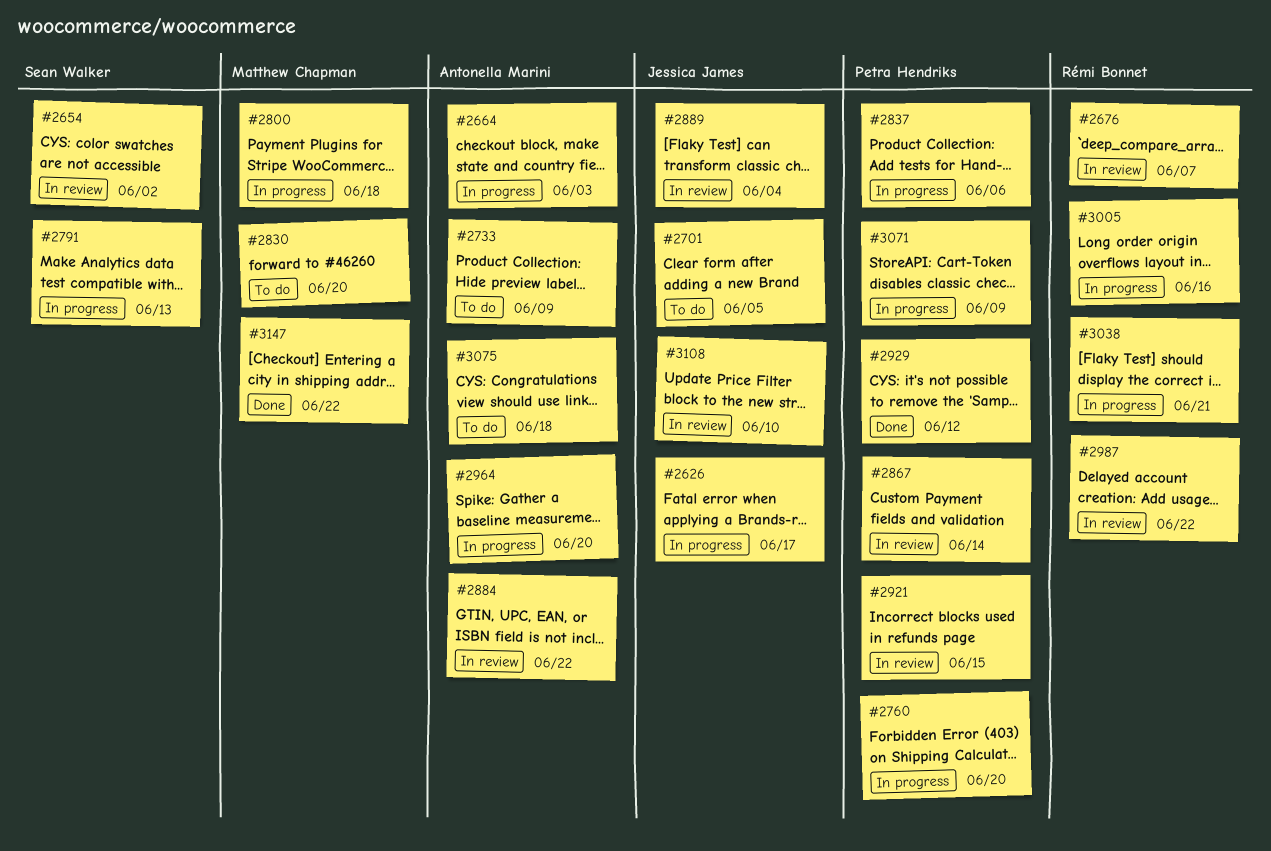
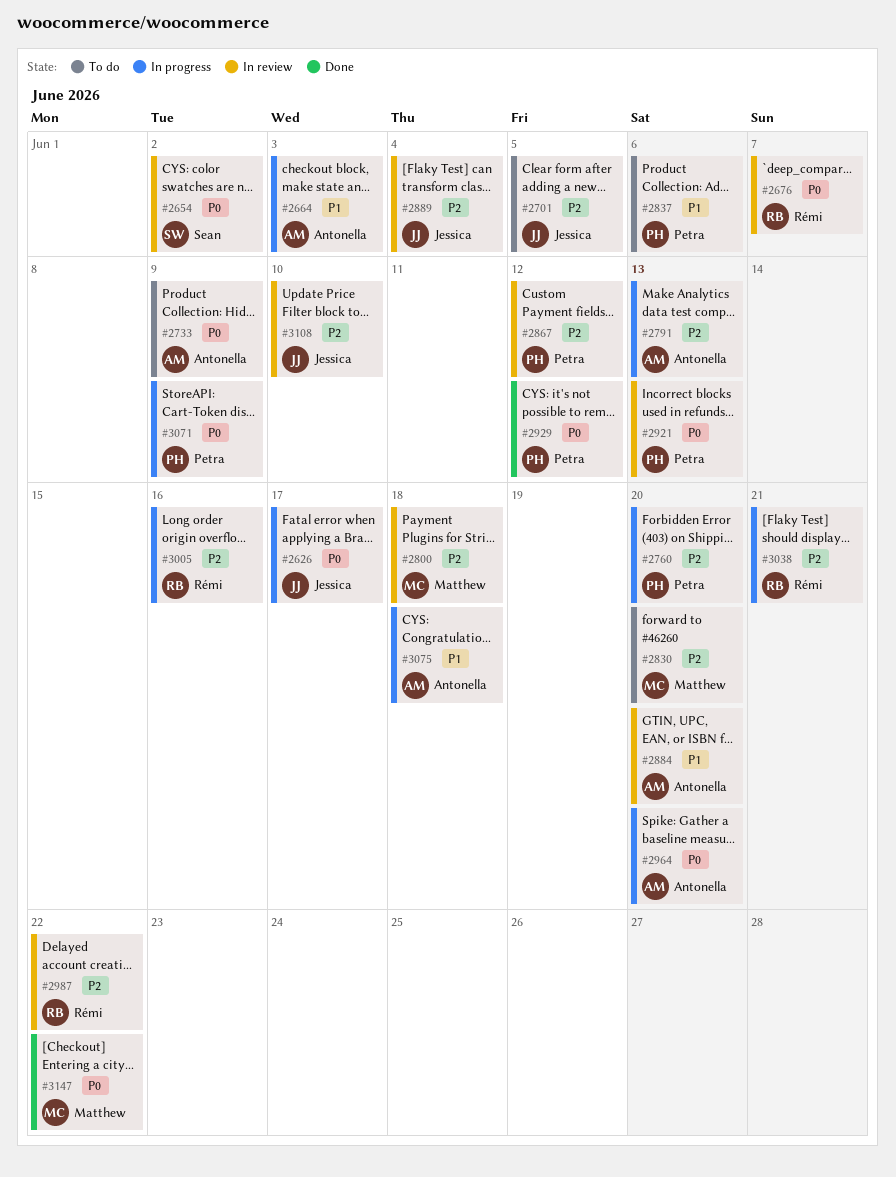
#2791, owner: Sean Walker -> Antonella Marini
#2800, status: In progress -> In review
#2837, status: In progress -> To do
#2867, due: Jun 14 -> Jun 12
#2884, due: Jun 22 -> Jun 20
#2921, due: Jun 15 -> Jun 13
#3075, status: To do -> In progress

